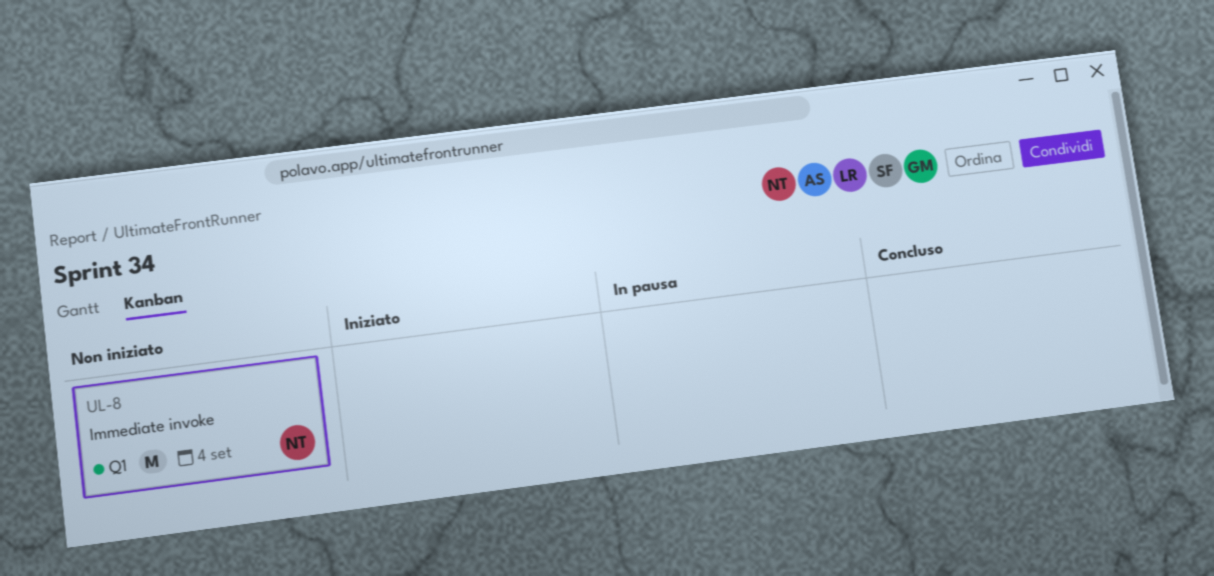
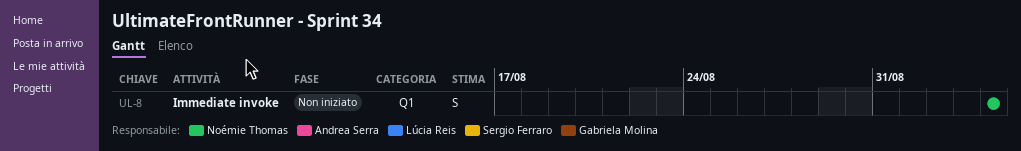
UL-8, estimate: M -> S

